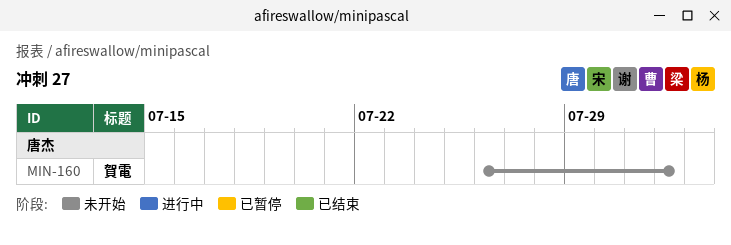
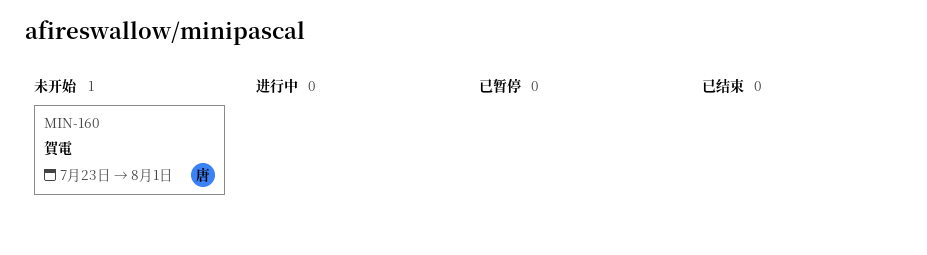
MIN-160, start: Jul 26 -> Jul 23

